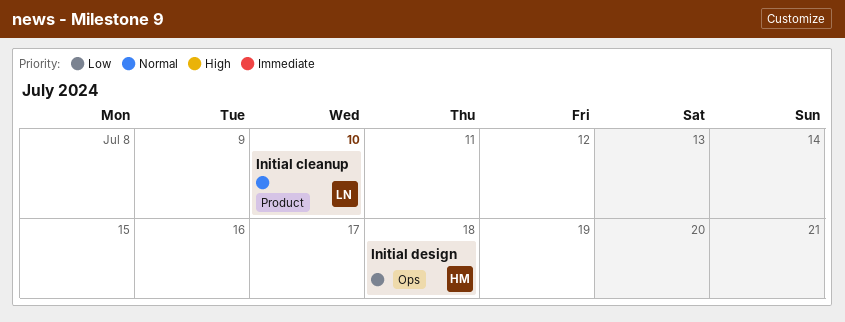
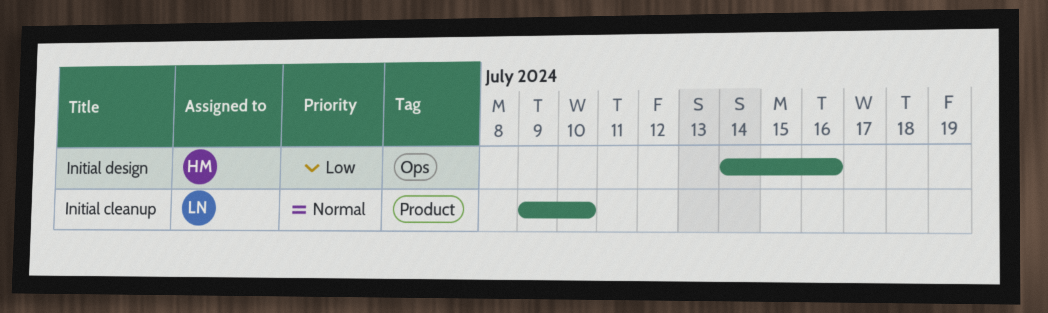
Initial design, due: Jul 18 -> Jul 16

